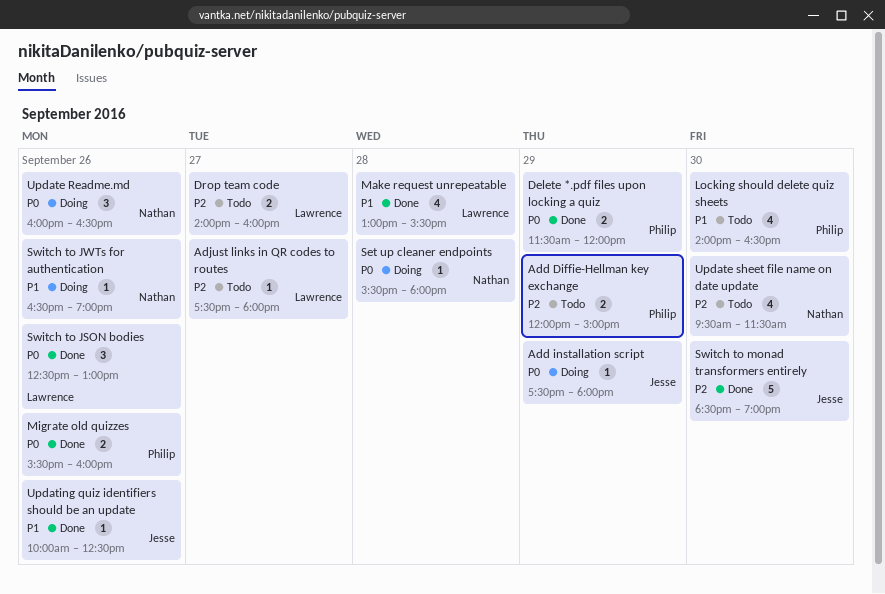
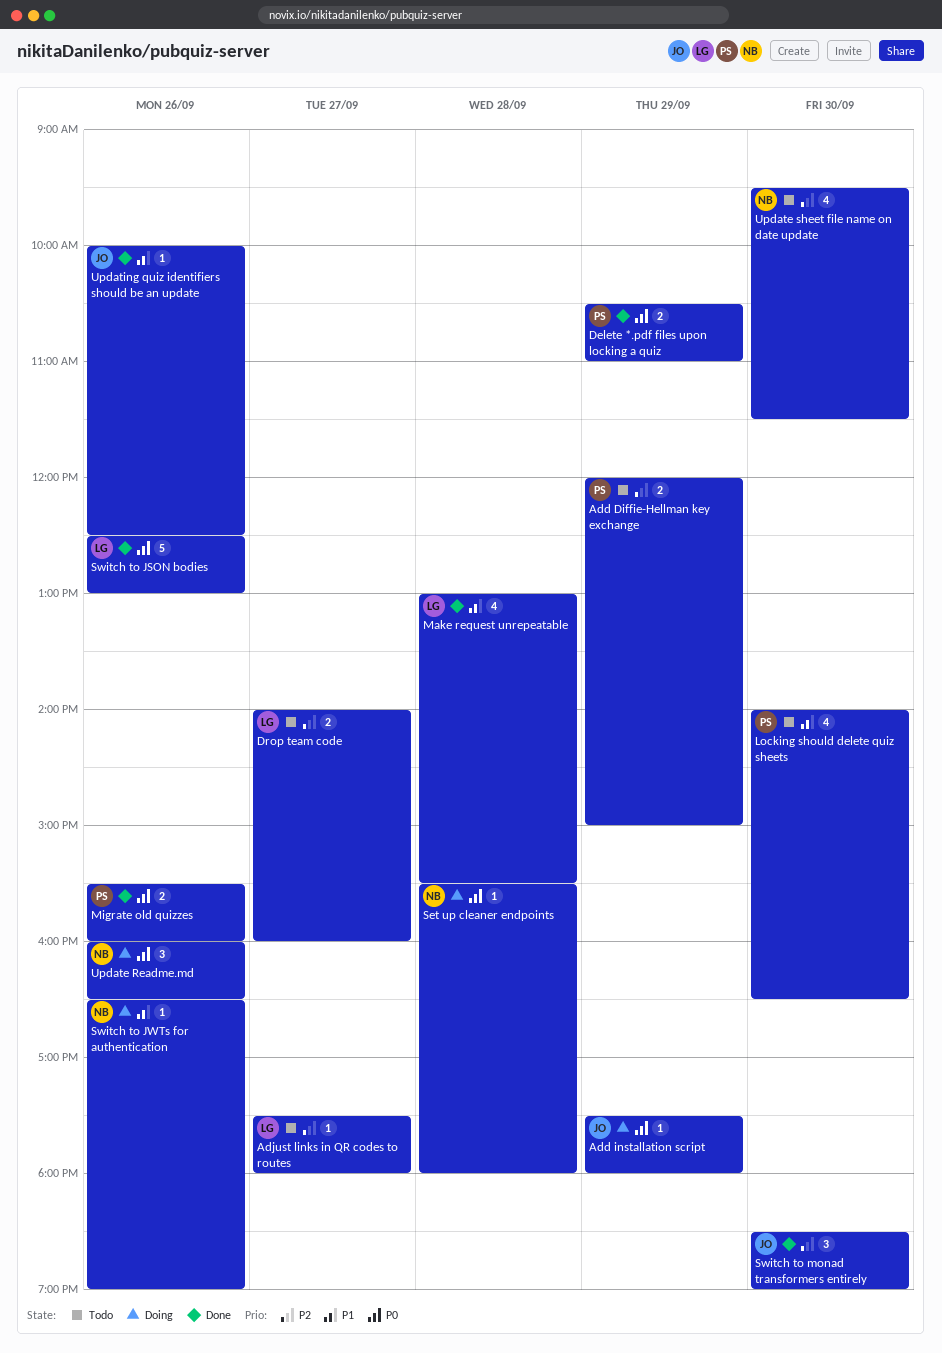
Delete *.pdf files upon locking a quiz, begins: 11:30 -> 10:30
Delete *.pdf files upon locking a quiz, ends: 12:00 -> 11:00
Switch to JSON bodies, estimate: 3 -> 5
Switch to monad transformers entirely, estimate: 5 -> 3

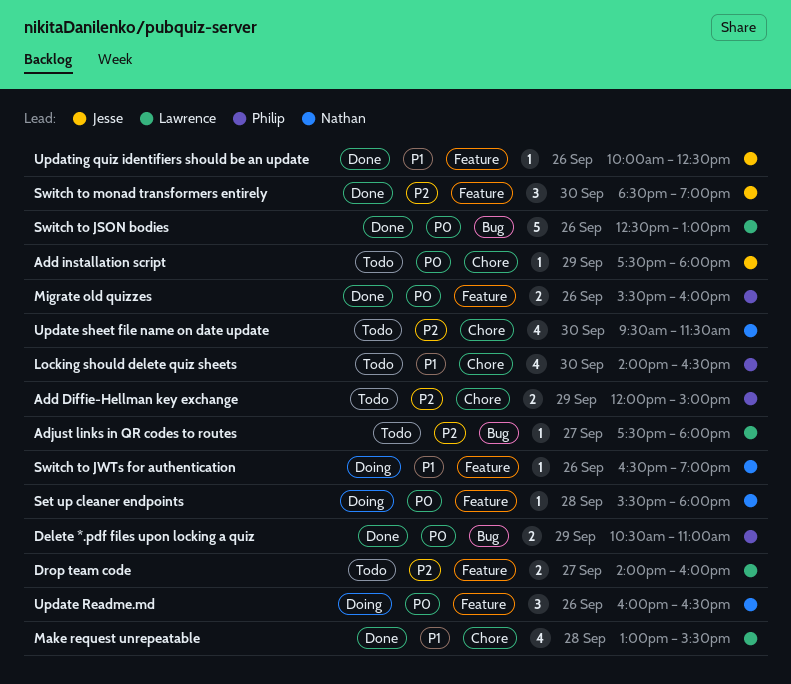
Add installation script, status: Doing -> Todo

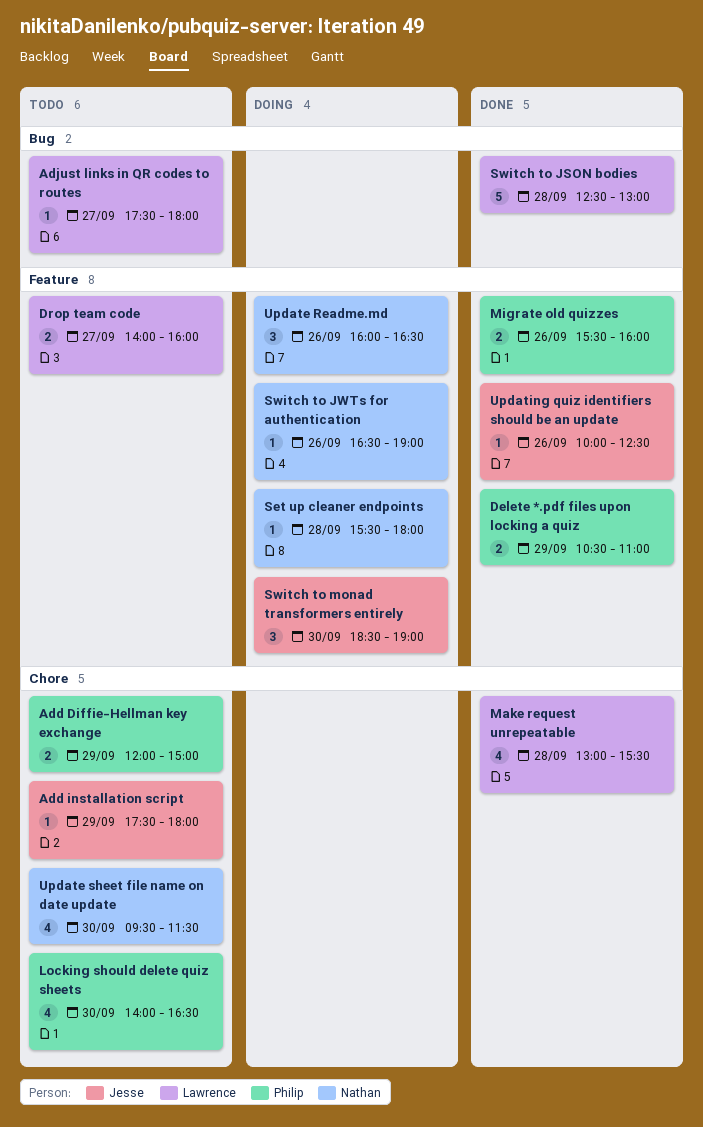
Delete *.pdf files upon locking a quiz, label: Bug -> Feature
Switch to JSON bodies, day: Sep 26 -> Sep 28
Switch to monad transformers entirely, status: Done -> Doing

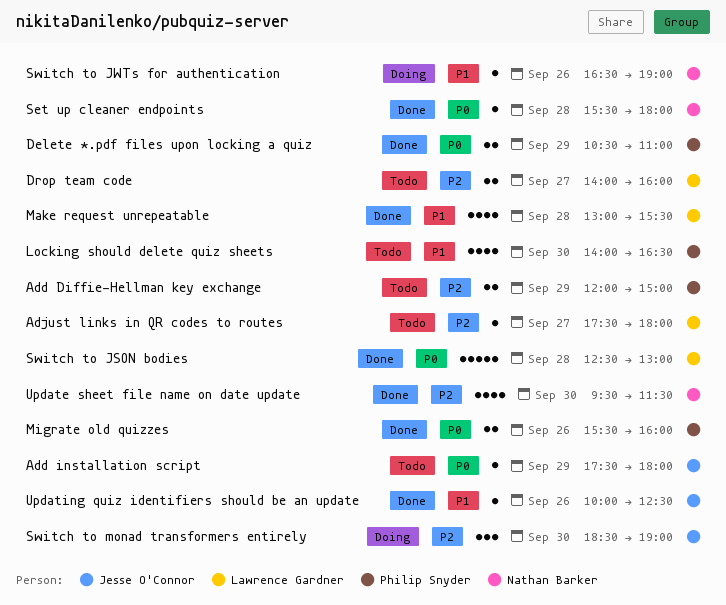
Set up cleaner endpoints, status: Doing -> Done
Update Readme.md: present -> none
Update sheet file name on date update, status: Todo -> Done

